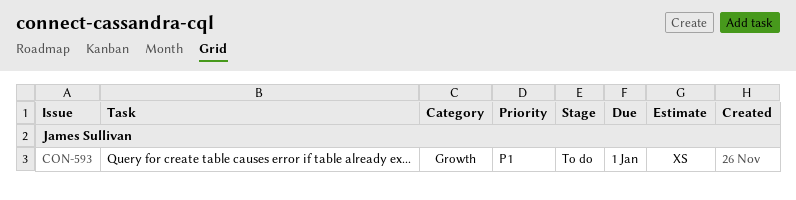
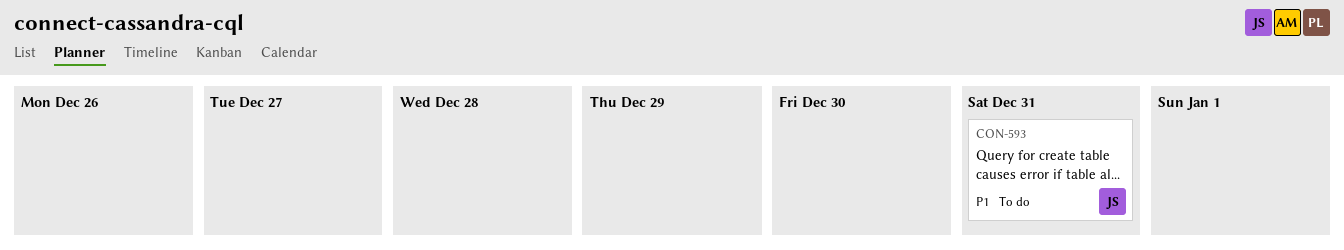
CON-593, due: Jan 1 -> Dec 31

